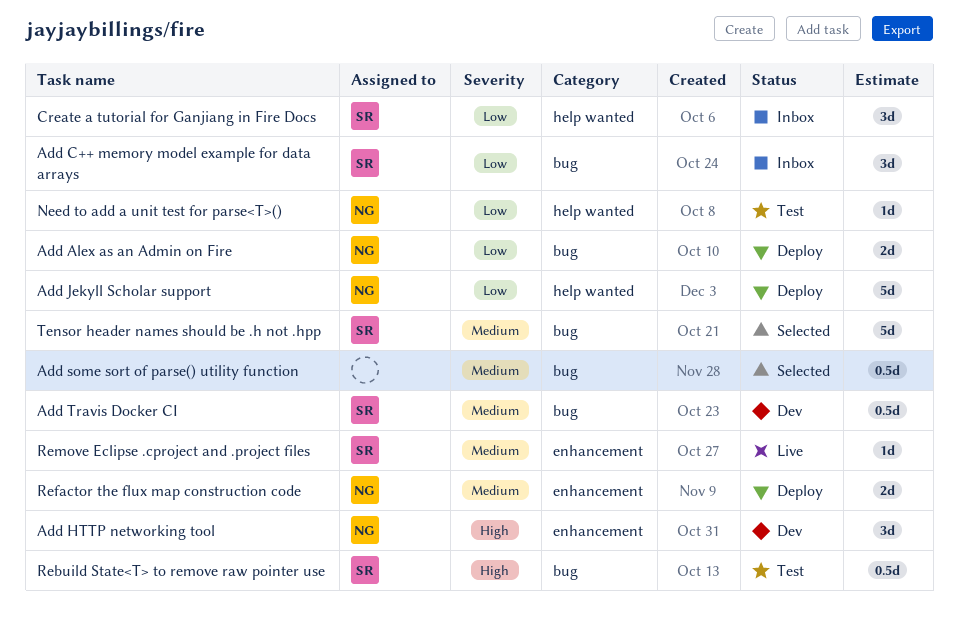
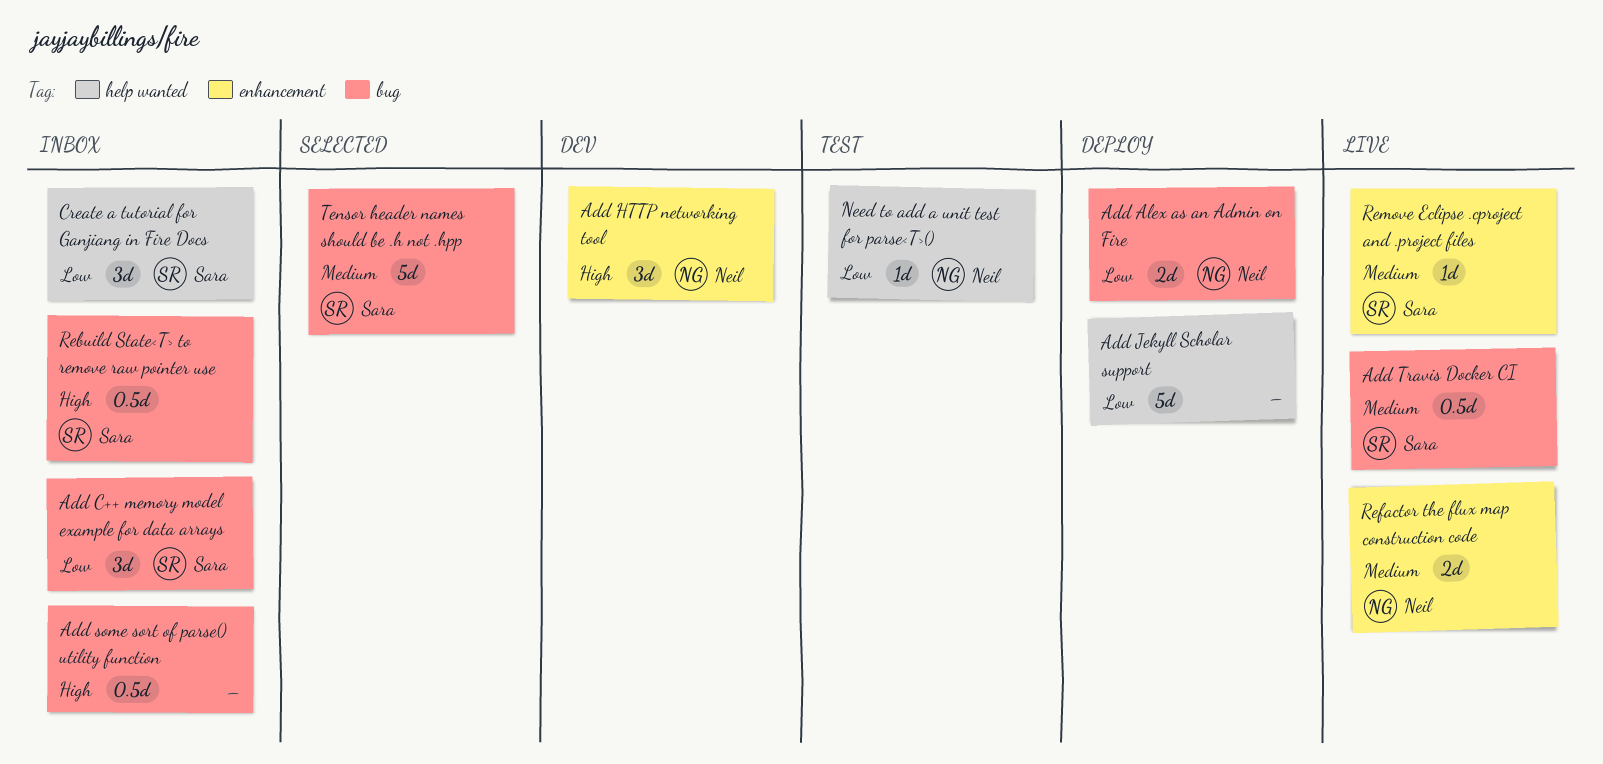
Add Jekyll Scholar support, owner: Neil -> none
Add some sort of parse() utility function, status: Selected -> Inbox
Add some sort of parse() utility function, priority: Medium -> High
Add Travis Docker CI, status: Dev -> Live
Rebuild State<T> to remove raw pointer use, status: Test -> Inbox
Refactor the flux map construction code, status: Deploy -> Live

